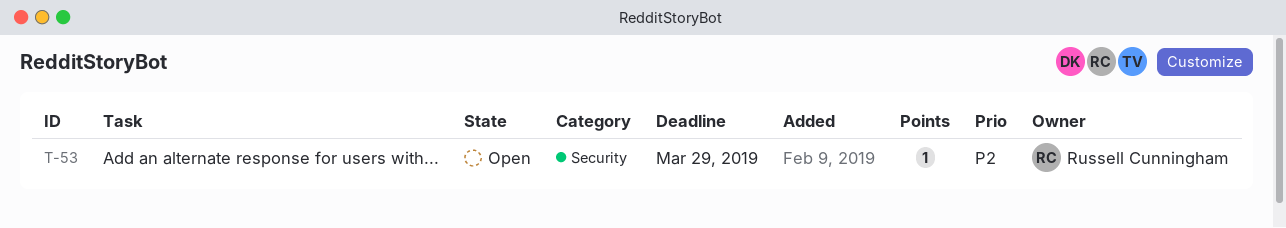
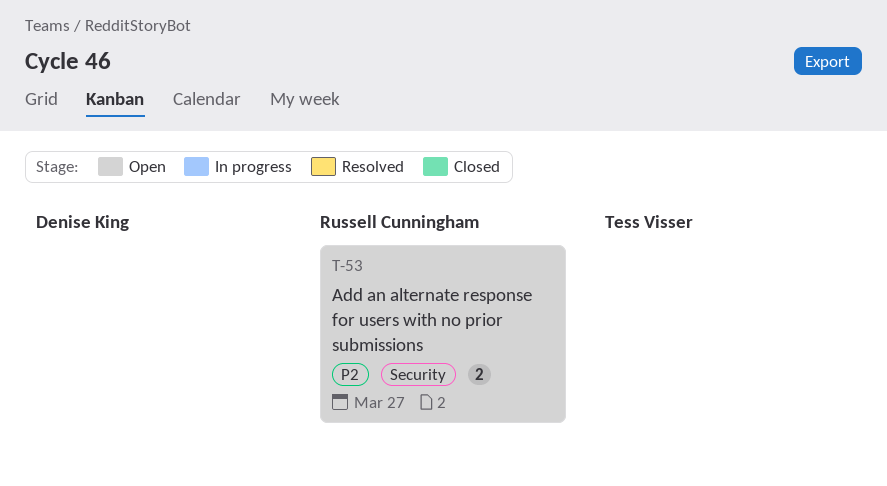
T-53, estimate: 1 -> 2
T-53, due: Mar 29 -> Mar 27

